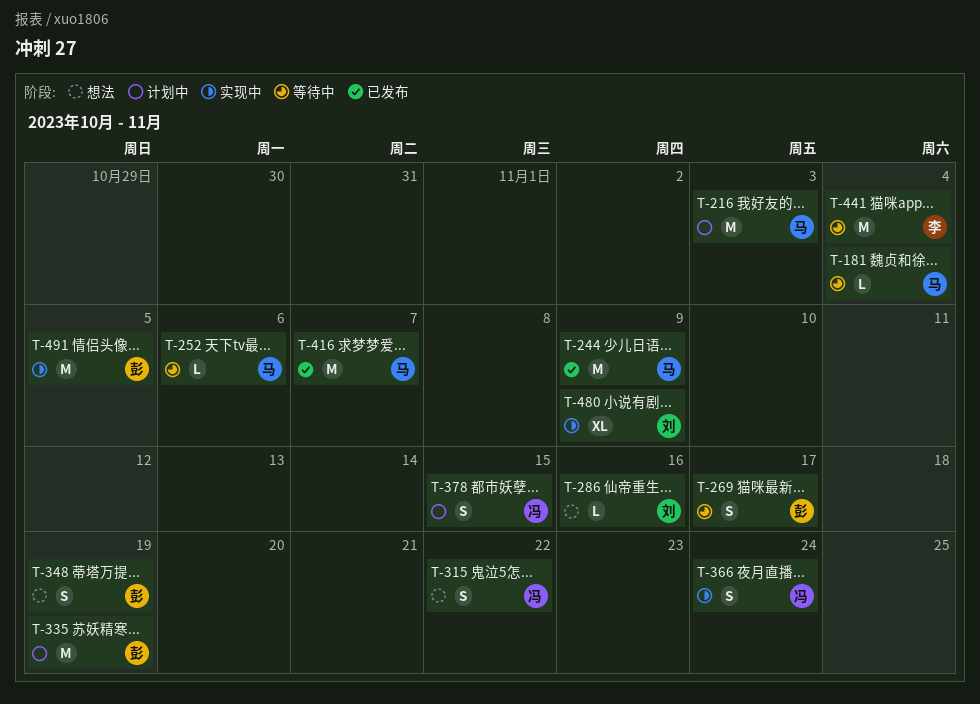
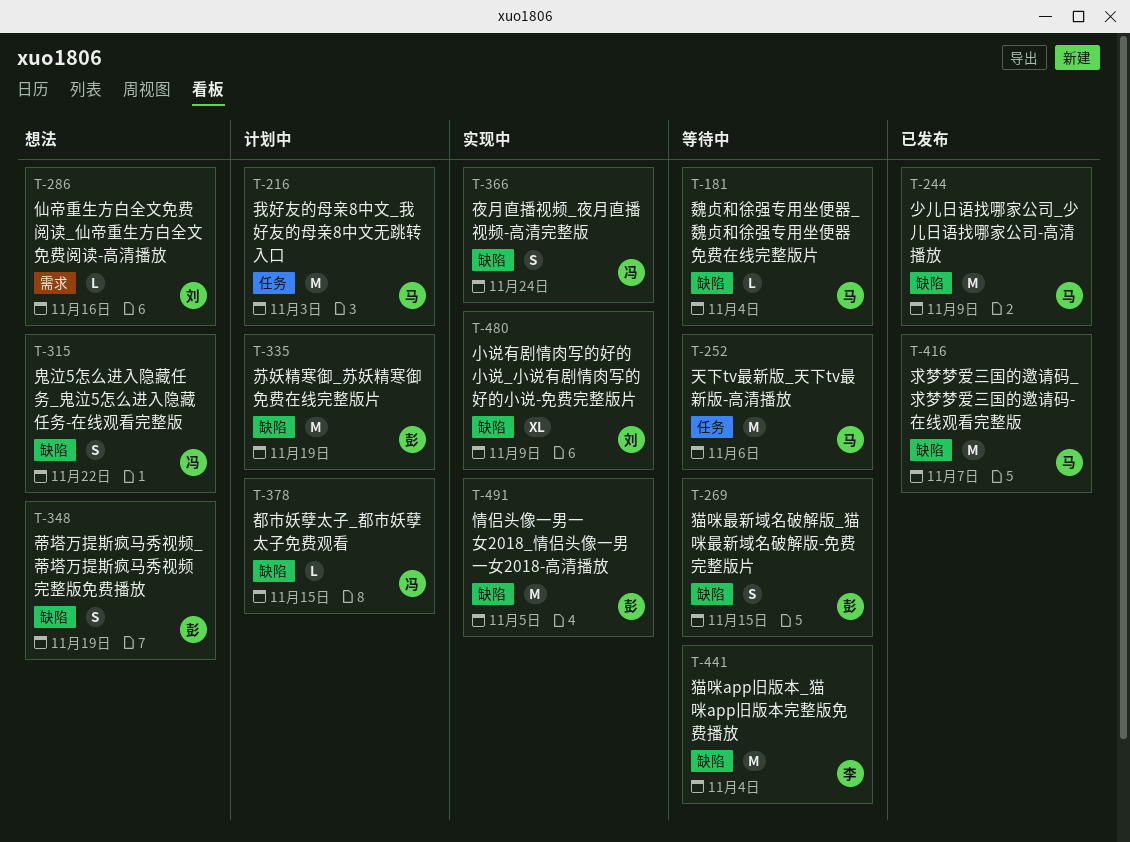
T-252, estimate: L -> M
T-269, due: Nov 17 -> Nov 15
T-378, estimate: S -> L

